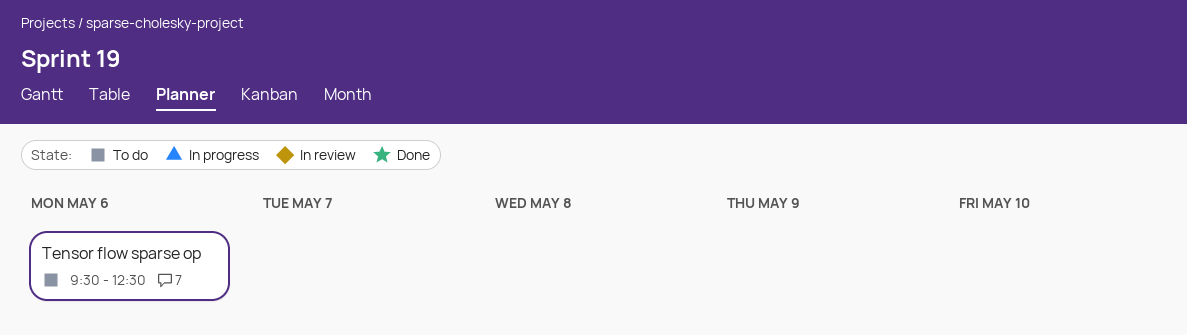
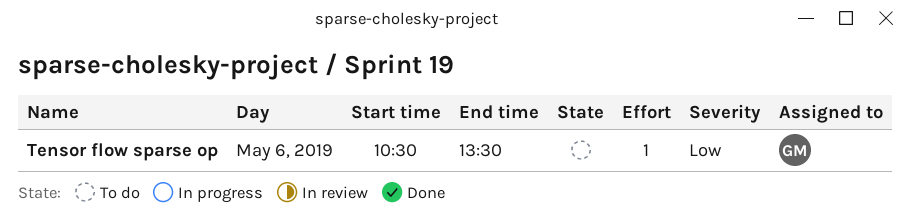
Tensor flow sparse op, begins: 09:30 -> 10:30
Tensor flow sparse op, ends: 12:30 -> 13:30

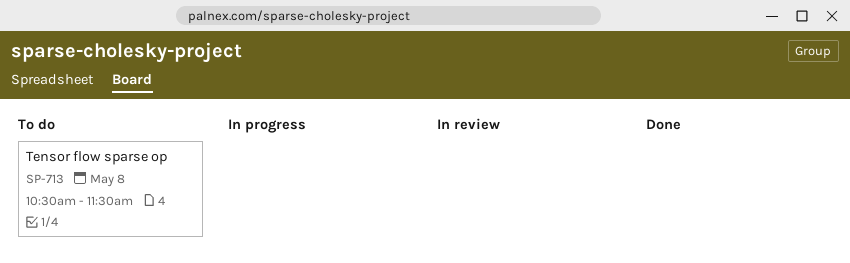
Tensor flow sparse op, day: May 6 -> May 8
Tensor flow sparse op, ends: 13:30 -> 11:30

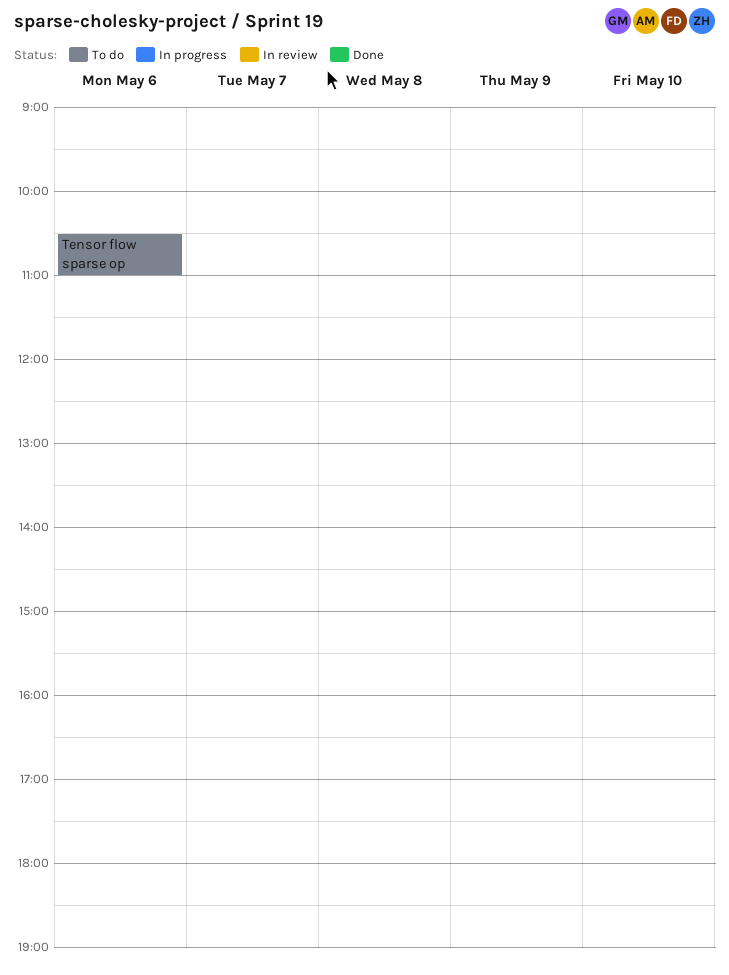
Tensor flow sparse op, day: May 8 -> May 6
Tensor flow sparse op, ends: 11:30 -> 11:00

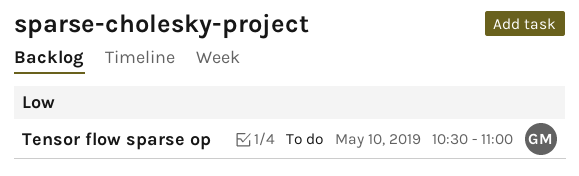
Tensor flow sparse op, day: May 6 -> May 10

